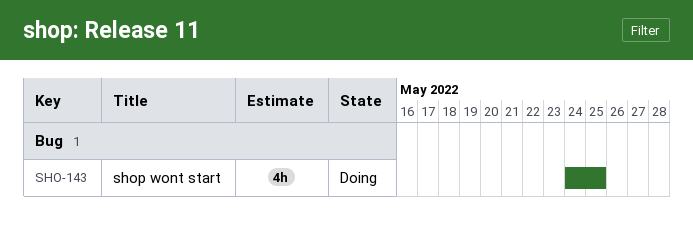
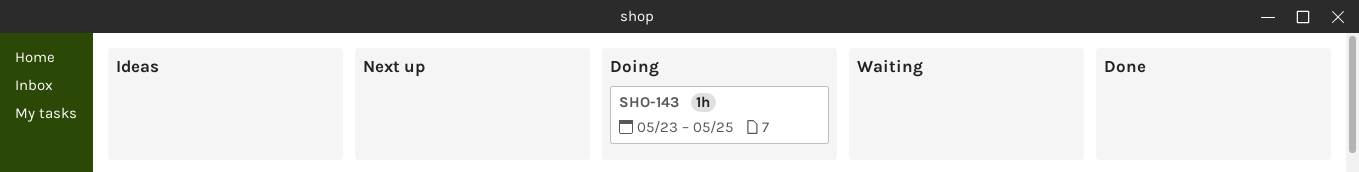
SHO-143, estimate: 4h -> 1h
SHO-143, start: May 24 -> May 23

